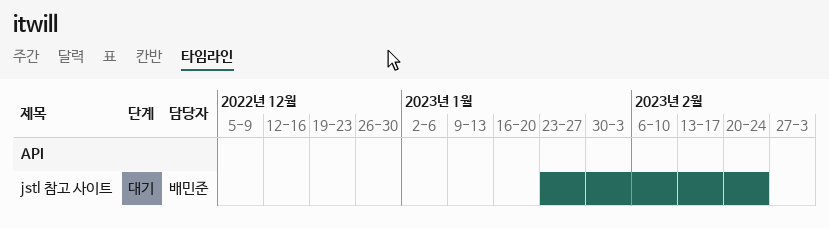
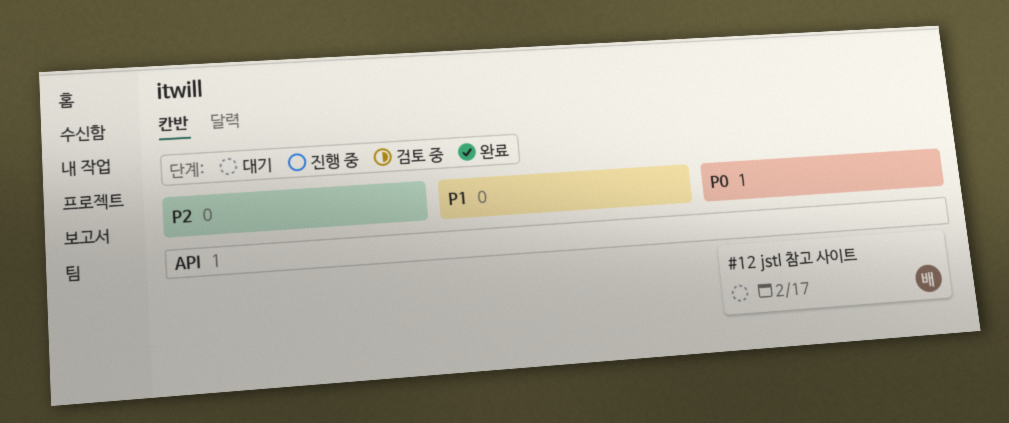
jstl 참고 사이트, due: Feb 24 -> Feb 17

